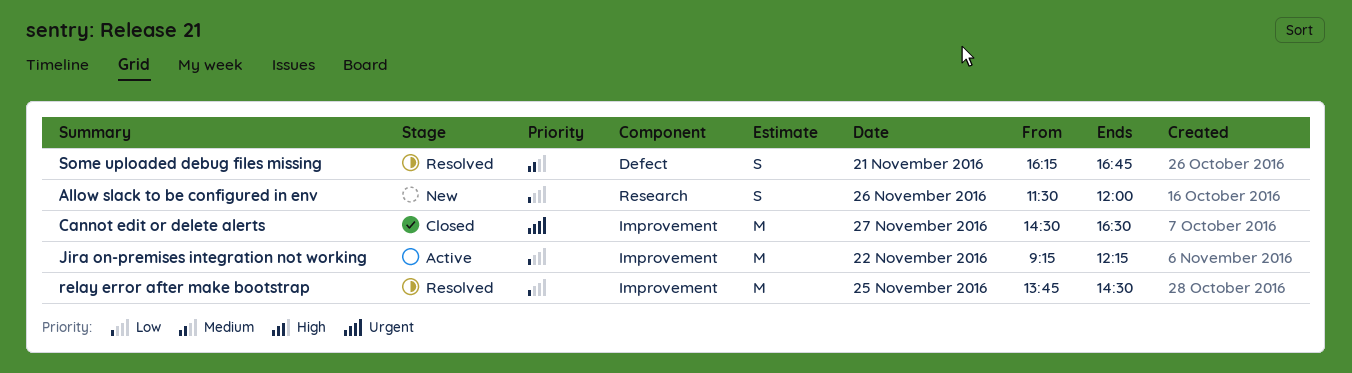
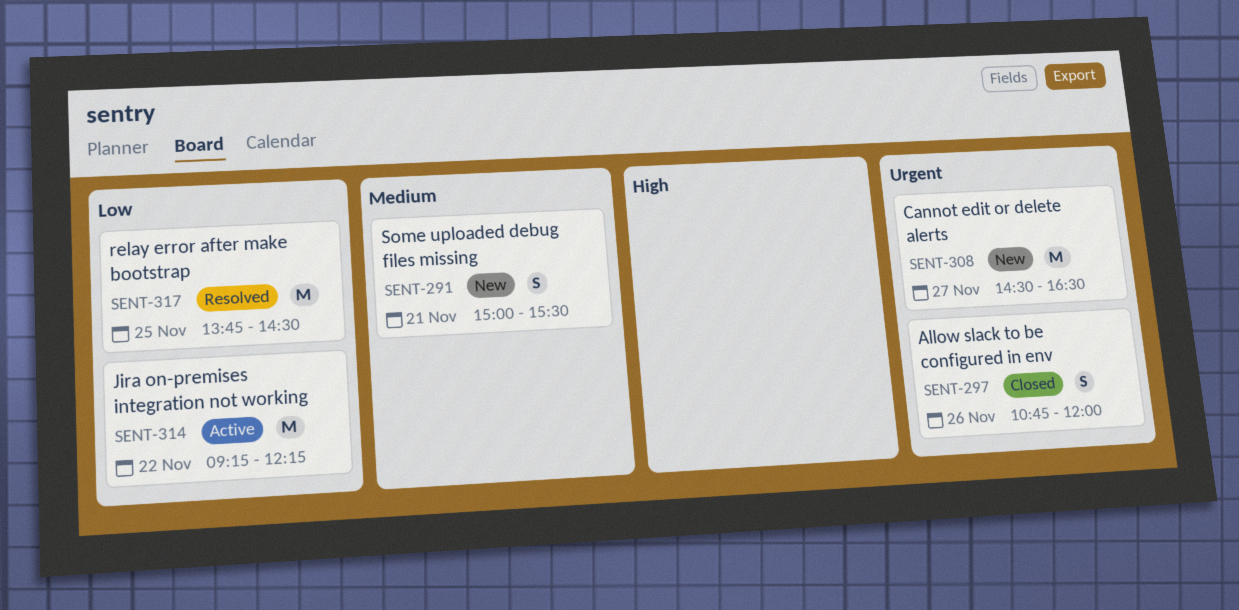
Allow slack to be configured in env, status: New -> Closed
Allow slack to be configured in env, priority: Low -> Urgent
Allow slack to be configured in env, begins: 11:30 -> 10:45
Cannot edit or delete alerts, status: Closed -> New
Some uploaded debug files missing, status: Resolved -> New
Some uploaded debug files missing, begins: 16:15 -> 15:00
Some uploaded debug files missing, ends: 16:45 -> 15:30

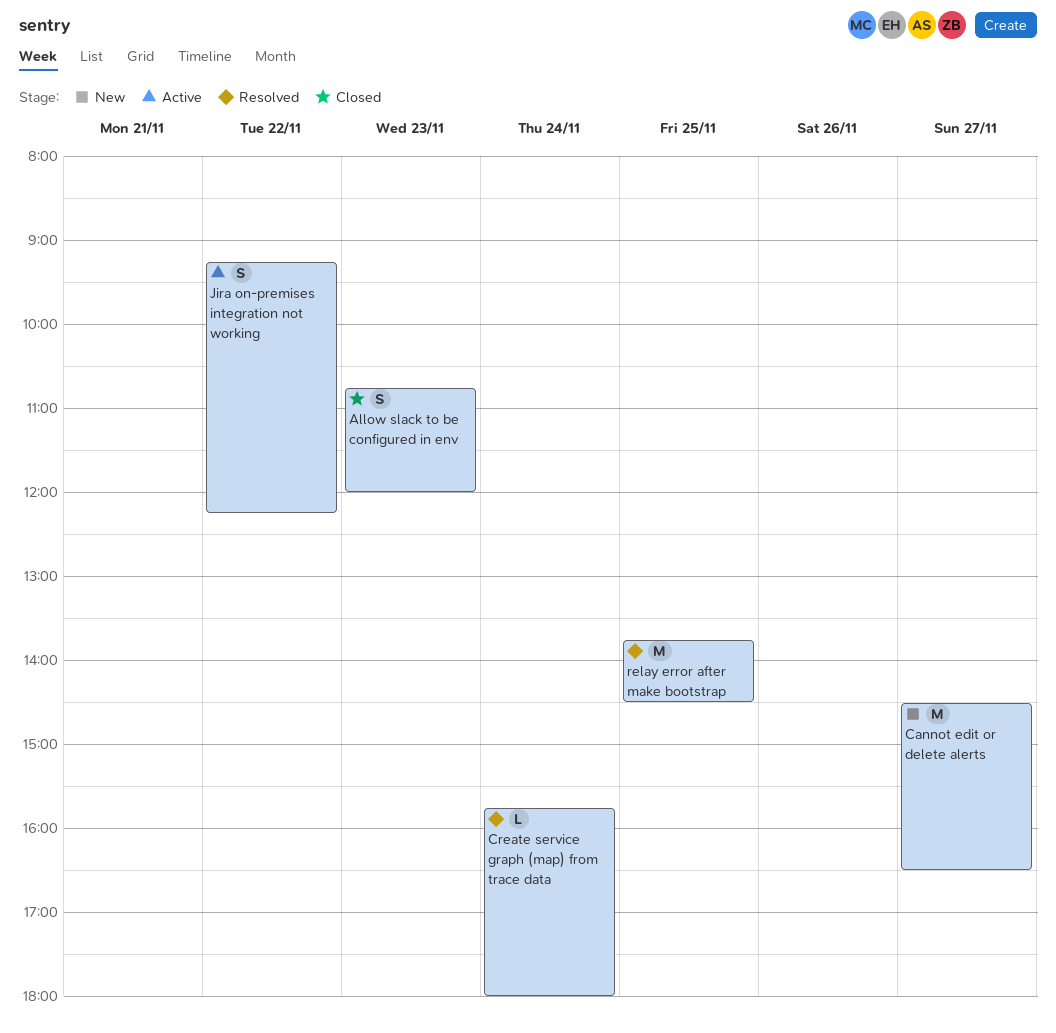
Allow slack to be configured in env, day: Nov 26 -> Nov 23
Create service graph (map) from trace data: none -> present
Jira on-premises integration not working, estimate: M -> S
Some uploaded debug files missing: present -> none

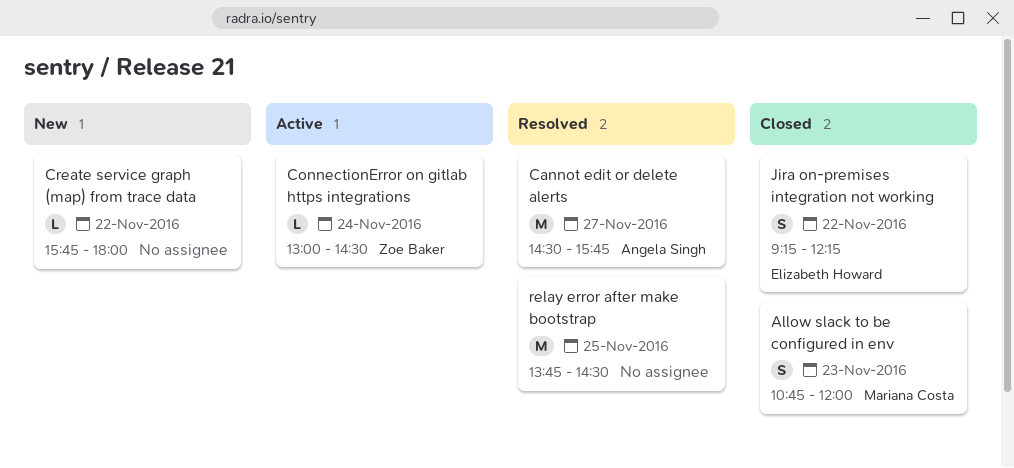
Cannot edit or delete alerts, status: New -> Resolved
Cannot edit or delete alerts, ends: 16:30 -> 15:45
ConnectionError on gitlab https integrations: none -> present
Create service graph (map) from trace data, status: Resolved -> New
Create service graph (map) from trace data, day: Nov 24 -> Nov 22
Jira on-premises integration not working, status: Active -> Closed

